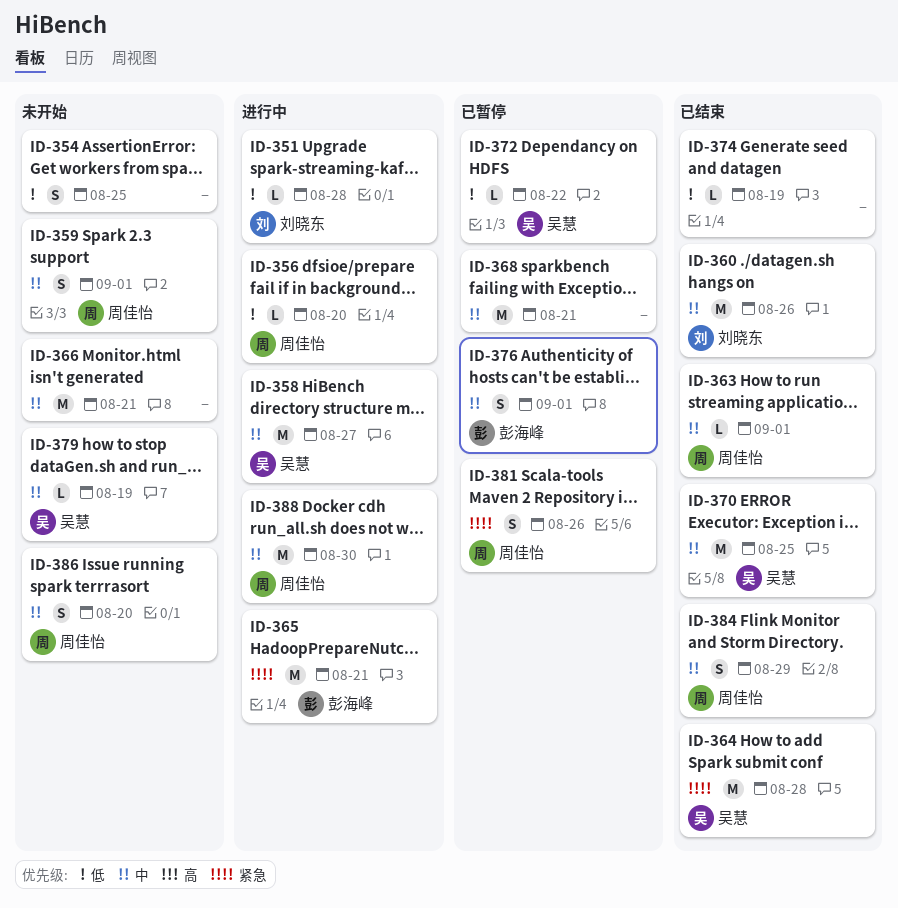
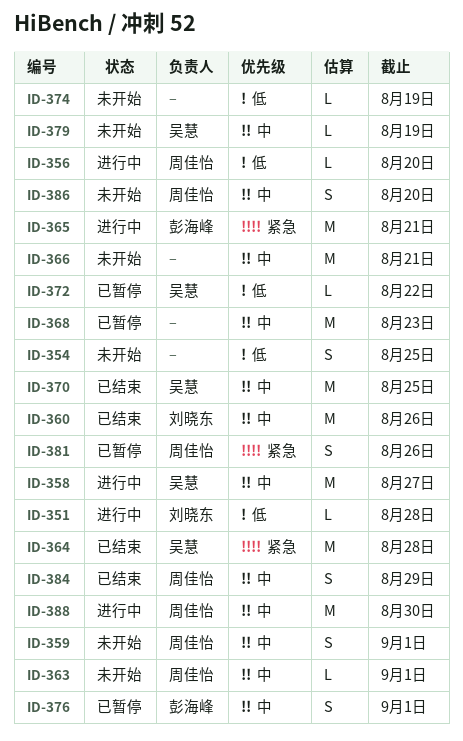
ID-363, status: 已结束 -> 未开始
ID-368, due: Aug 21 -> Aug 23
ID-374, status: 已结束 -> 未开始

